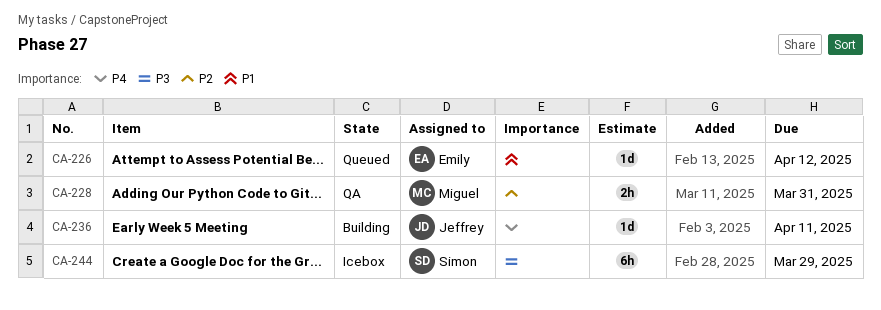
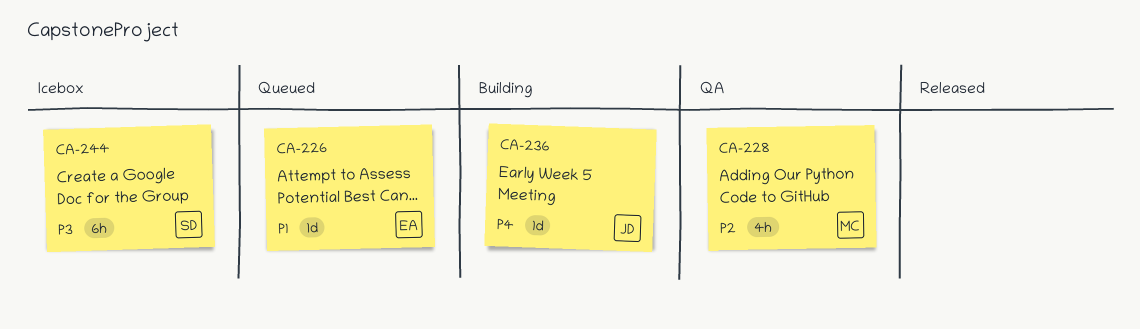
CA-228, estimate: 2h -> 4h

